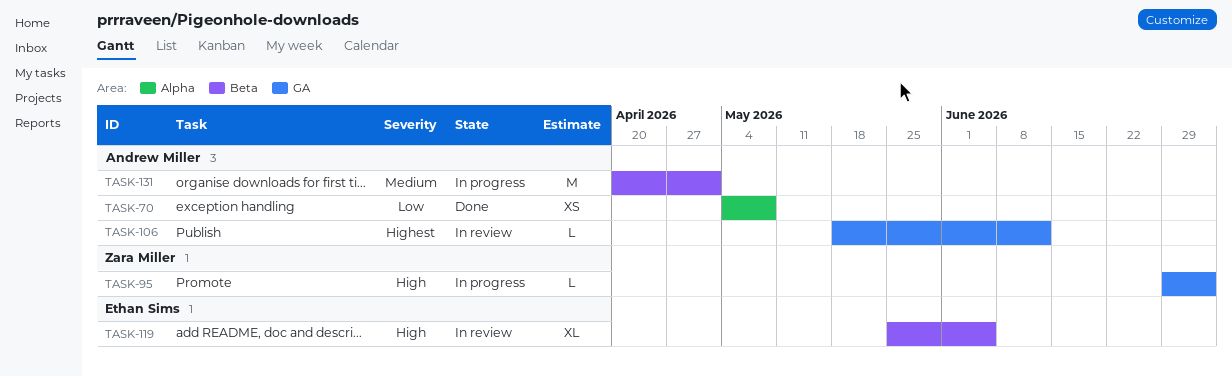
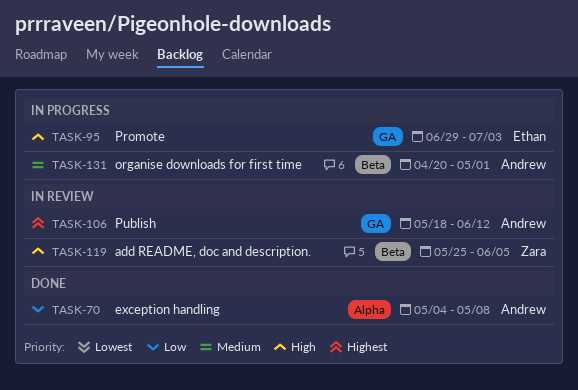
TASK-95, owner: Zara Miller -> Ethan Sims
TASK-119, owner: Ethan Sims -> Zara Miller

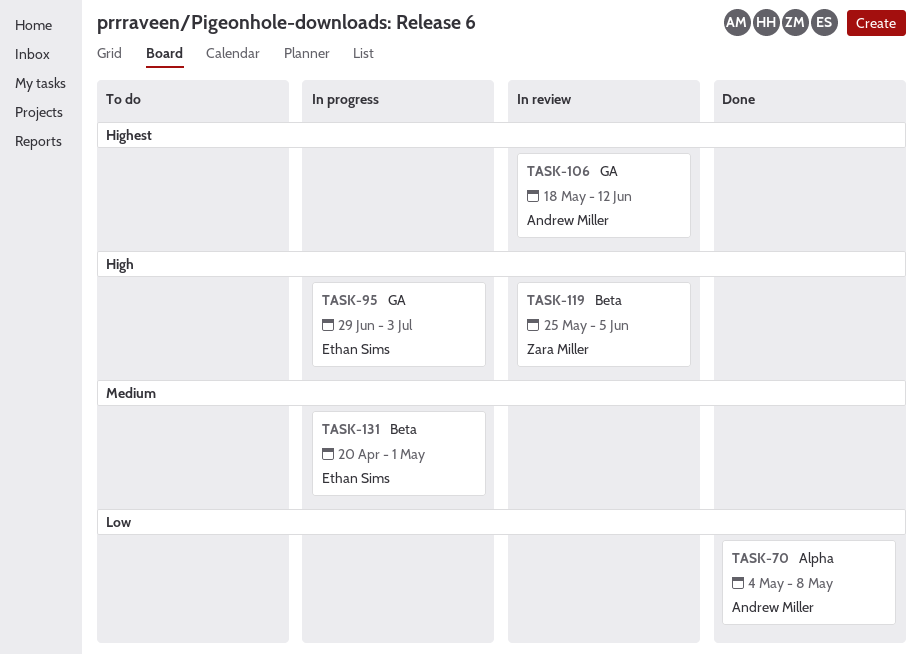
TASK-131, owner: Andrew Miller -> Ethan Sims

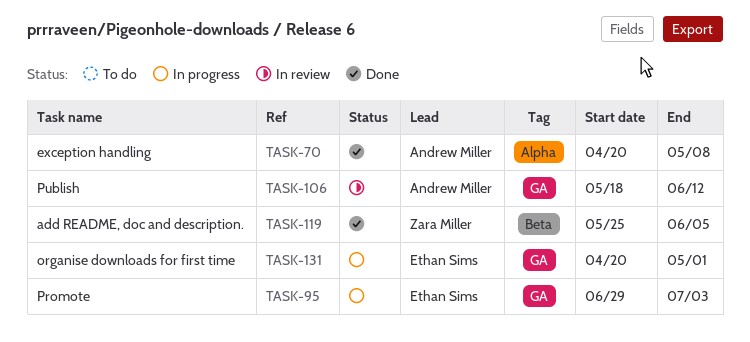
TASK-70, start: May 4 -> Apr 20
TASK-119, status: In review -> Done
TASK-131, label: Beta -> GA

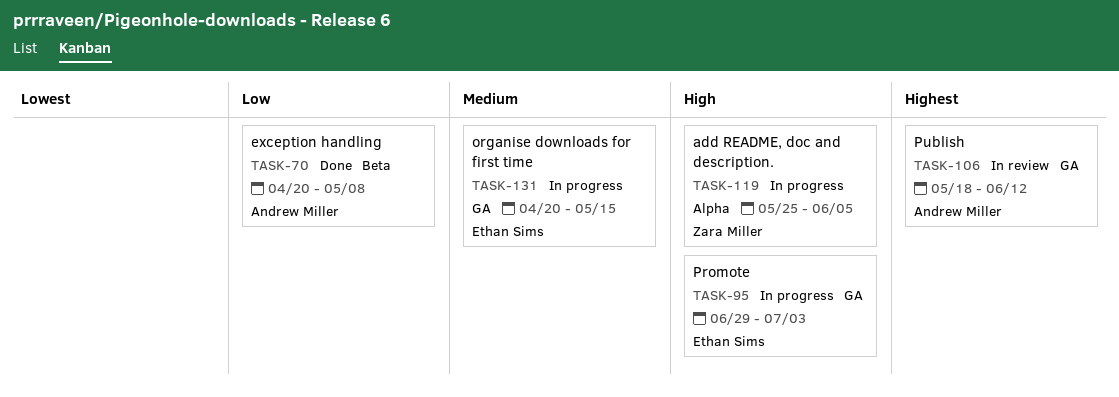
TASK-70, label: Alpha -> Beta
TASK-119, status: Done -> In progress
TASK-119, label: Beta -> Alpha
TASK-131, due: May 1 -> May 15

